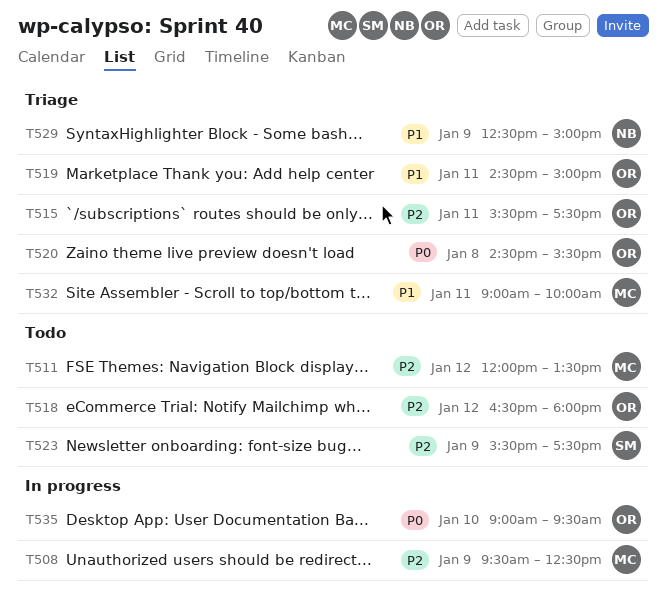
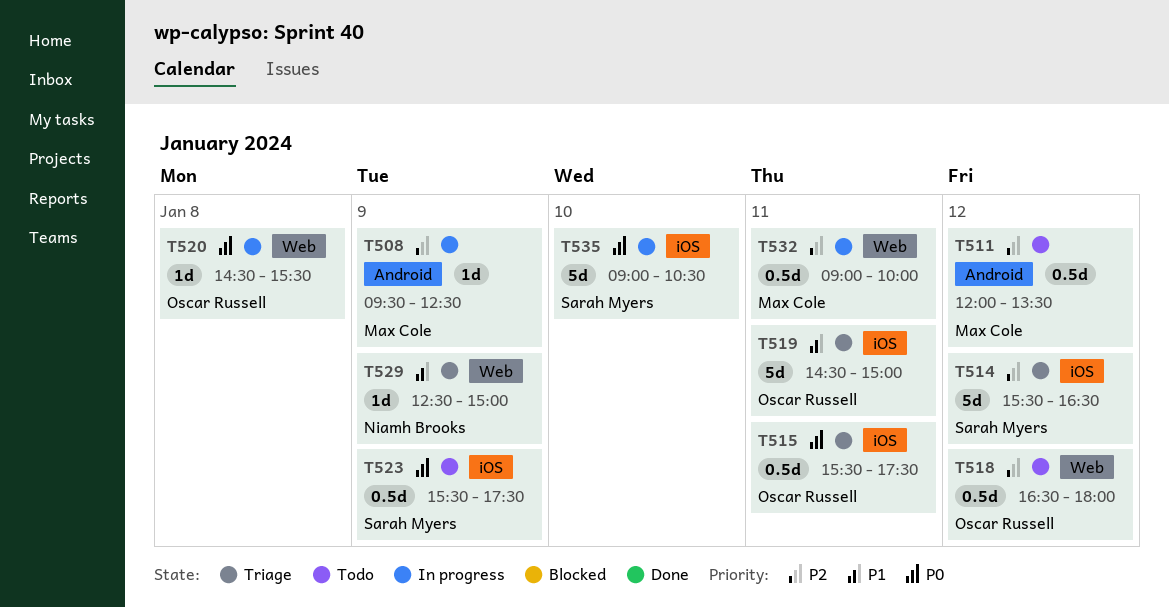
T514: none -> present
T515, priority: P2 -> P0
T520, status: Triage -> In progress
T523, priority: P2 -> P0
T532, status: Triage -> In progress
T532, priority: P1 -> P2
T535, owner: Oscar Russell -> Sarah Myers
T535, ends: 09:30 -> 10:30

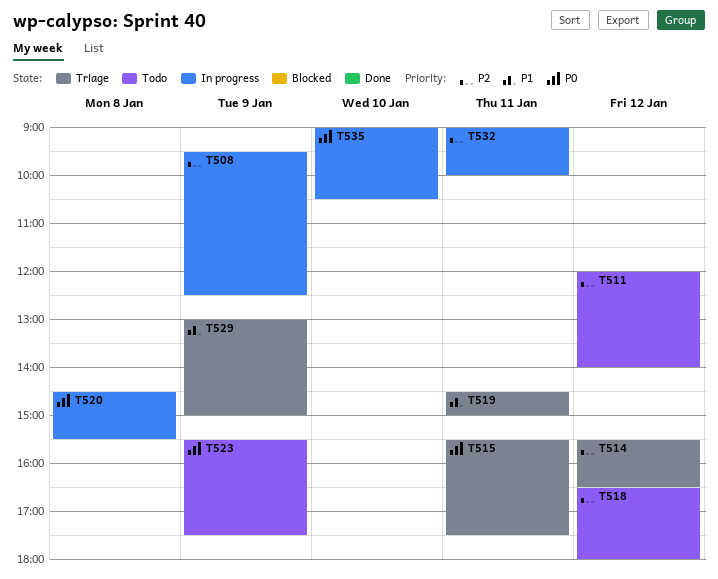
T511, ends: 13:30 -> 14:00
T529, begins: 12:30 -> 13:00

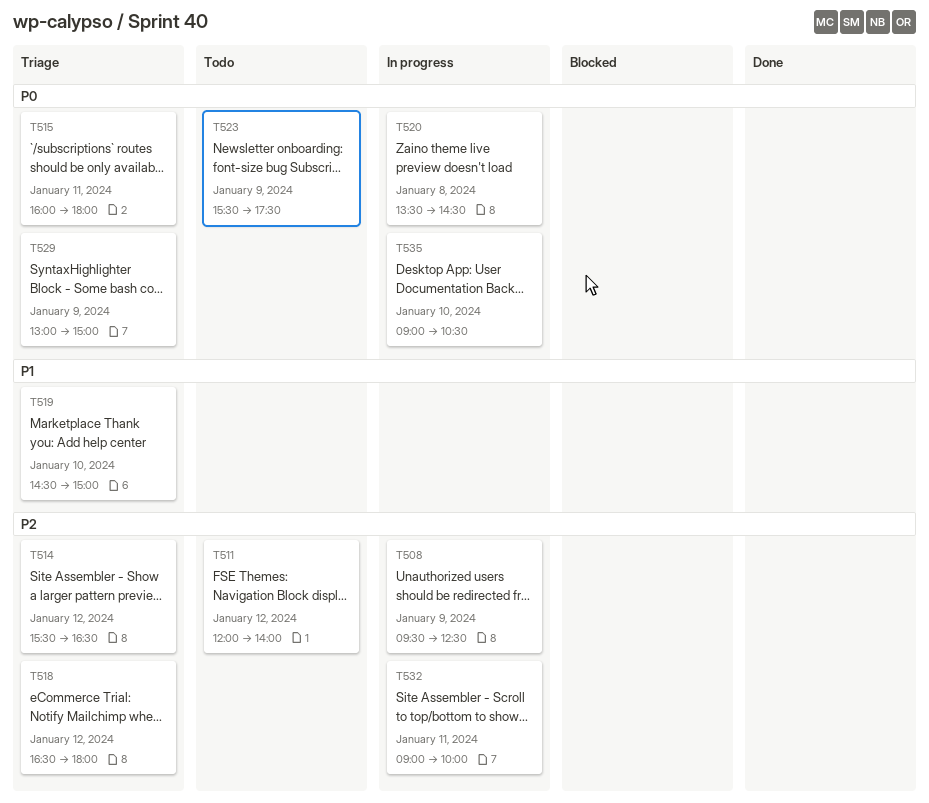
T515, begins: 15:30 -> 16:00
T515, ends: 17:30 -> 18:00
T518, status: Todo -> Triage
T519, day: Jan 11 -> Jan 10
T520, begins: 14:30 -> 13:30
T520, ends: 15:30 -> 14:30
T529, priority: P1 -> P0

